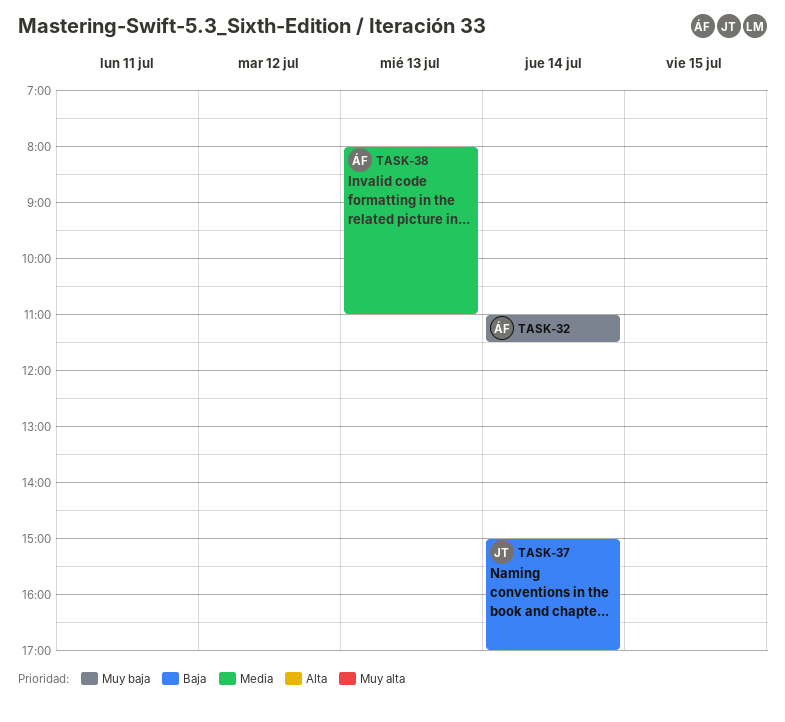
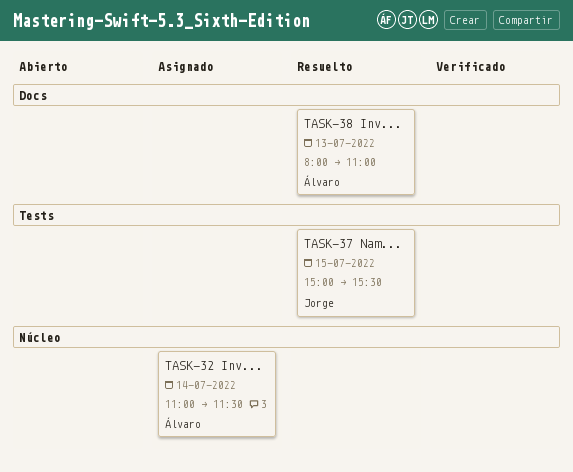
TASK-37, day: Jul 14 -> Jul 15
TASK-37, ends: 17:00 -> 15:30

